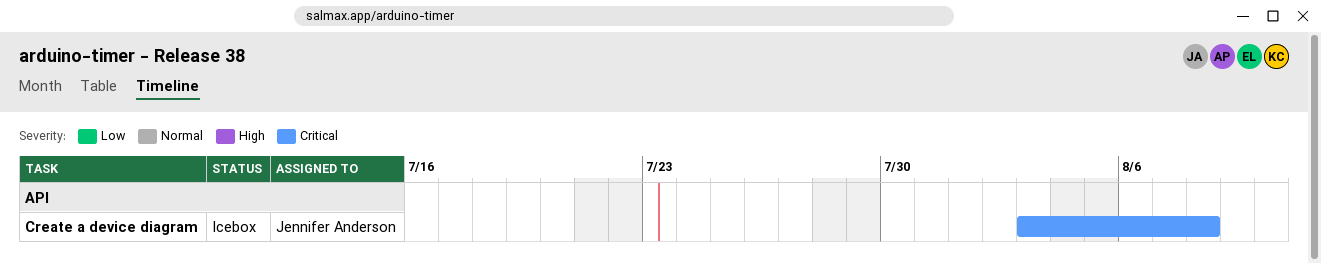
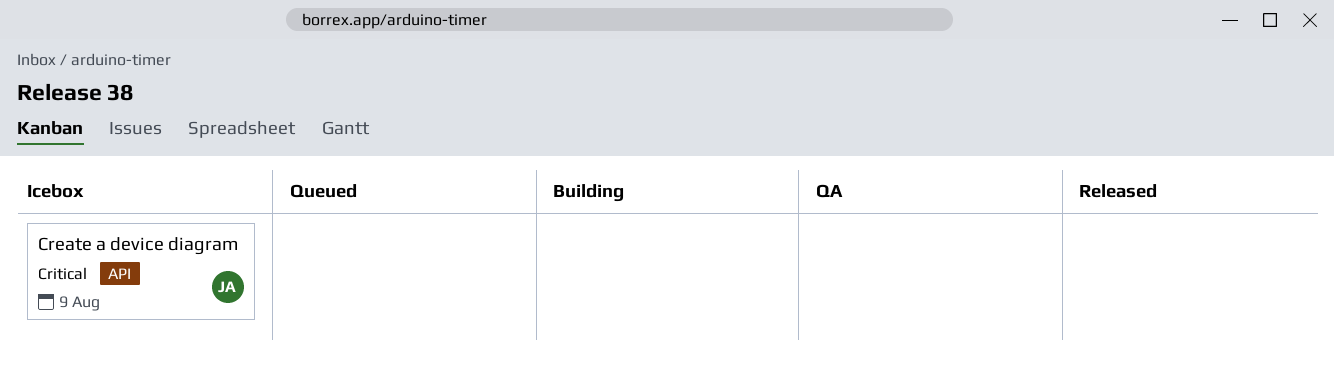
Create a device diagram, due: Aug 8 -> Aug 9

